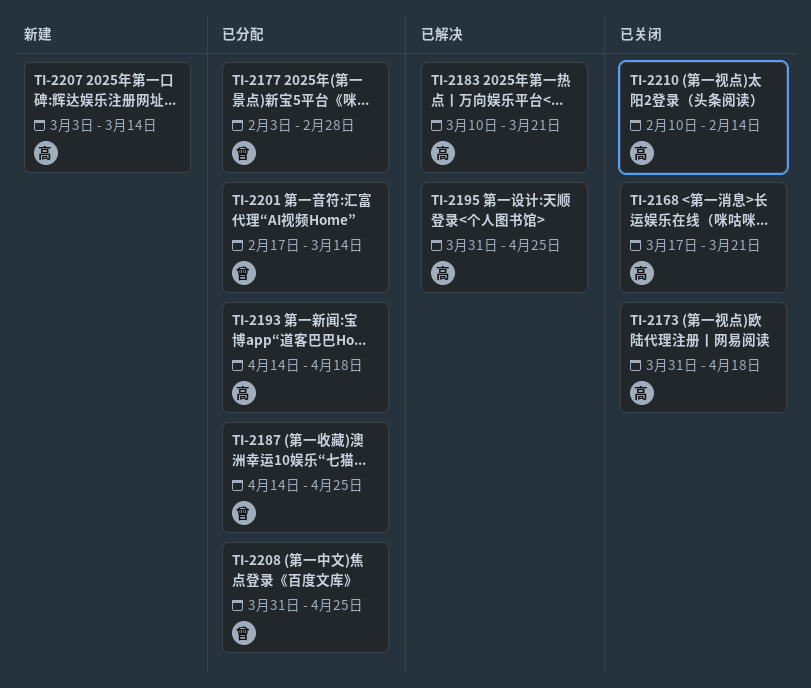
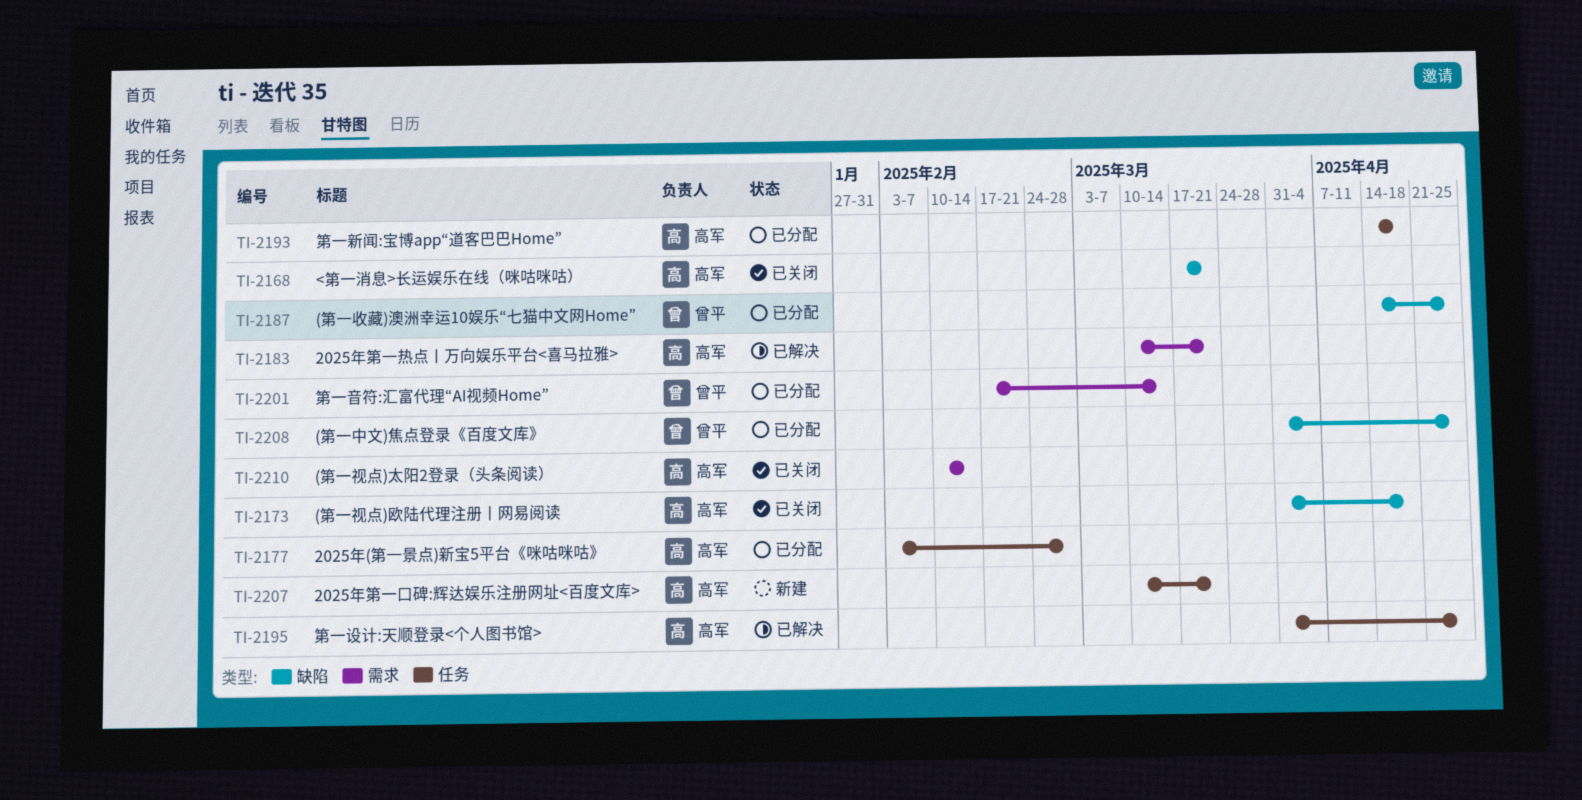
TI-2177, owner: 曾平 -> 高军
TI-2207, start: Mar 3 -> Mar 10
TI-2207, due: Mar 14 -> Mar 21

